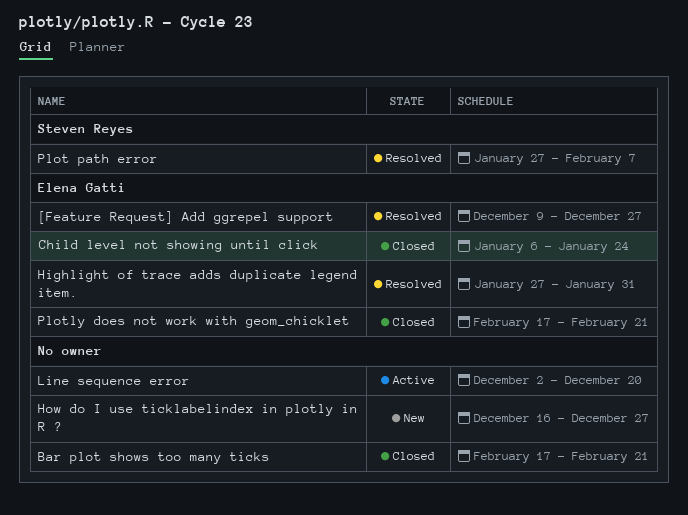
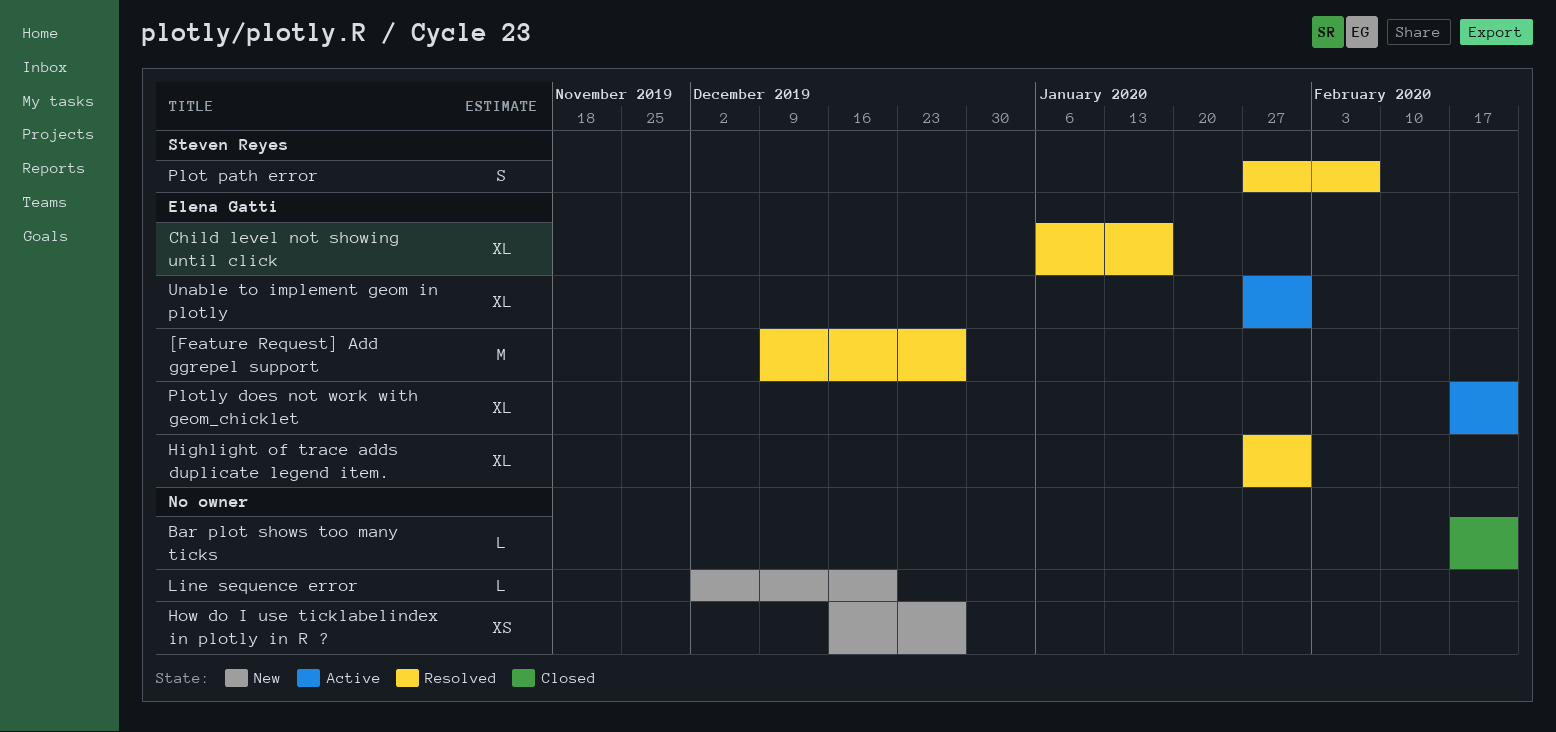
Child level not showing until click, status: Closed -> Resolved
Child level not showing until click, due: Jan 24 -> Jan 17
Line sequence error, status: Active -> New
Plotly does not work with geom_chicklet, status: Closed -> Active
Unable to implement geom in plotly: none -> present

